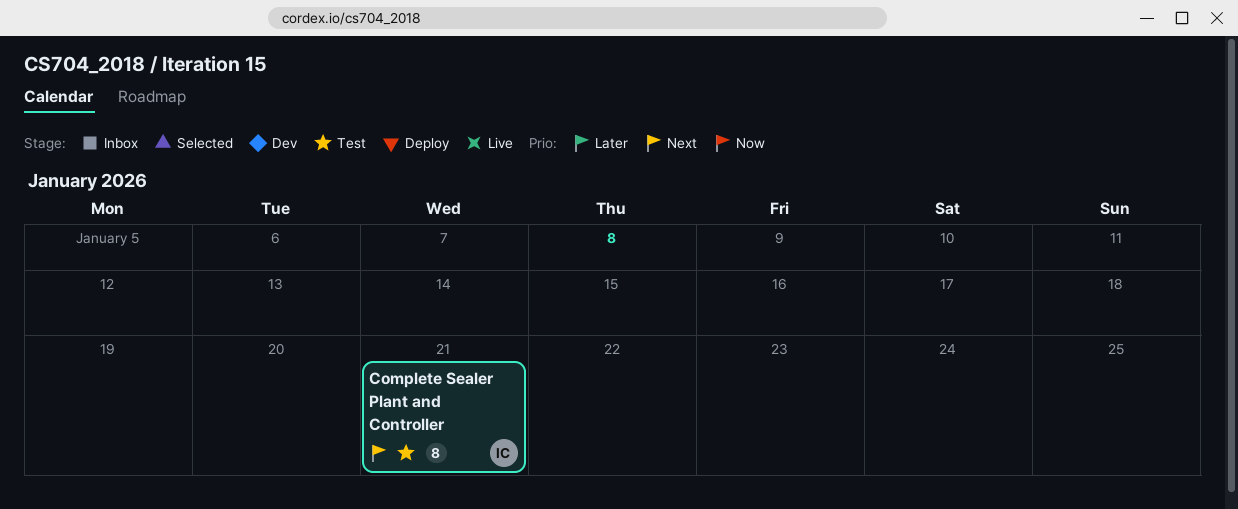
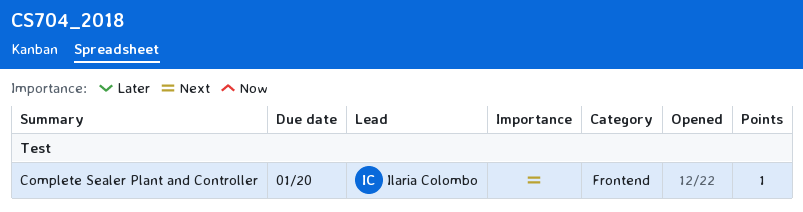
Complete Sealer Plant and Controller, estimate: 8 -> 1
Complete Sealer Plant and Controller, due: Jan 21 -> Jan 20

